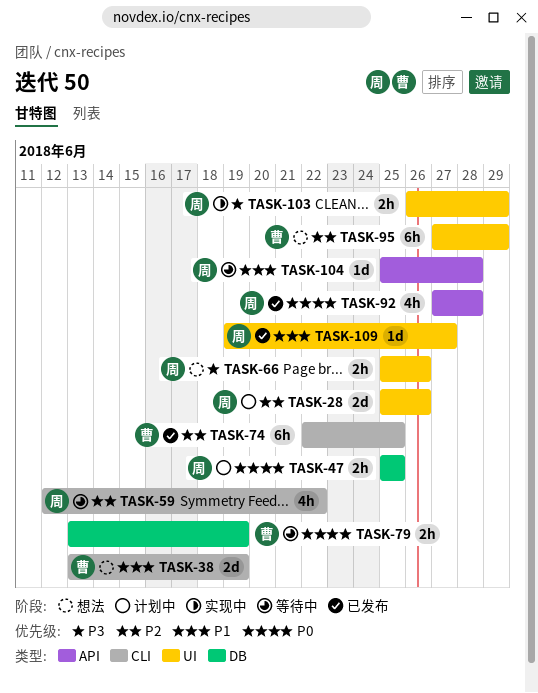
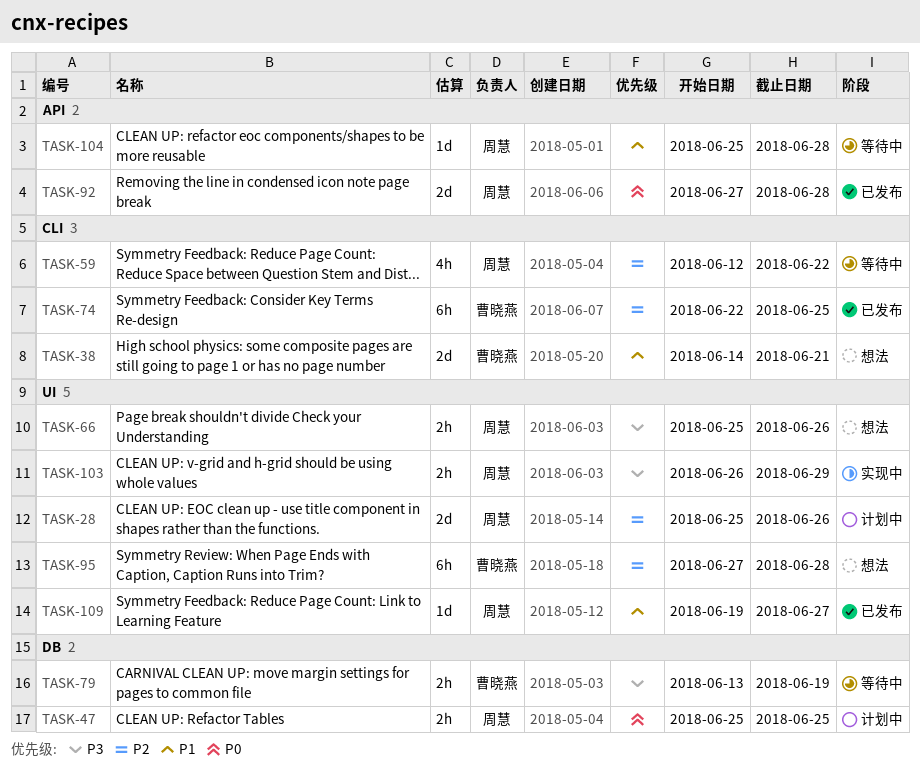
TASK-38, start: Jun 13 -> Jun 14
TASK-38, due: Jun 19 -> Jun 21
TASK-79, priority: P0 -> P3
TASK-92, estimate: 4h -> 2d
TASK-95, due: Jun 29 -> Jun 28

